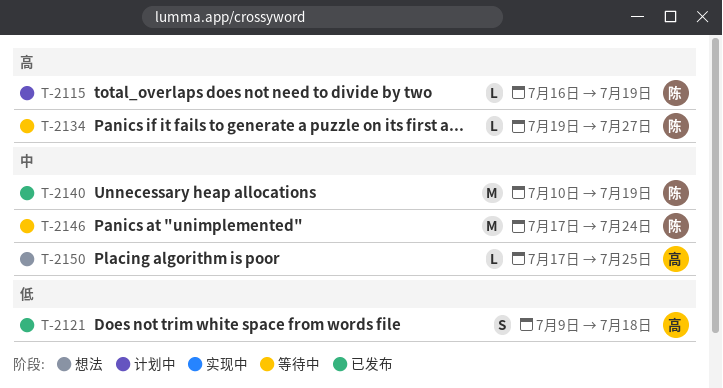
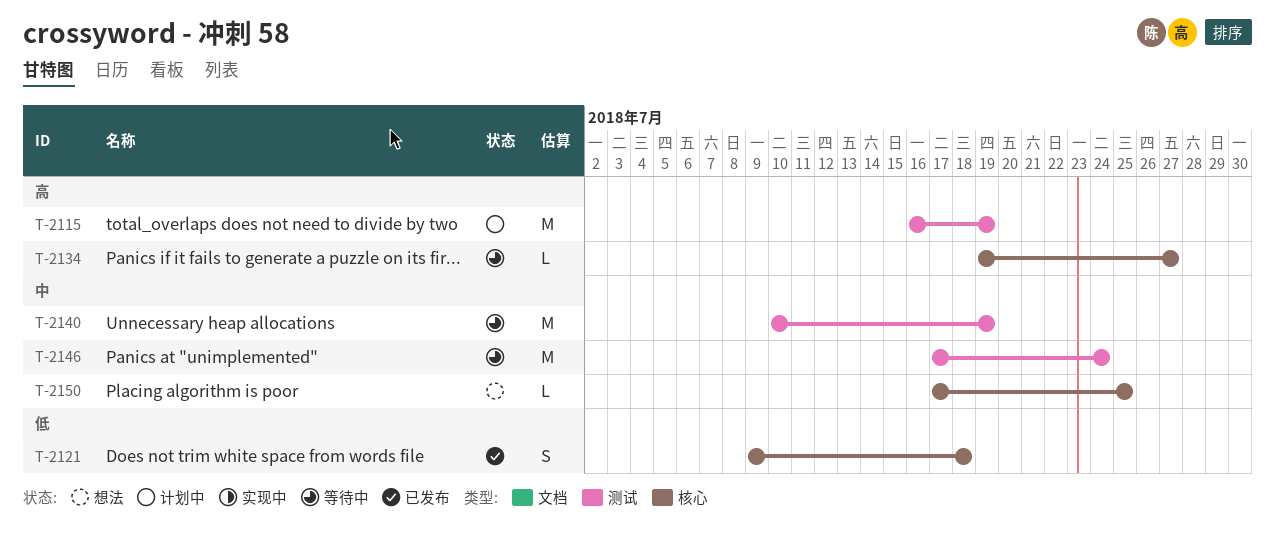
T-2115, estimate: L -> M
T-2140, status: 已发布 -> 等待中

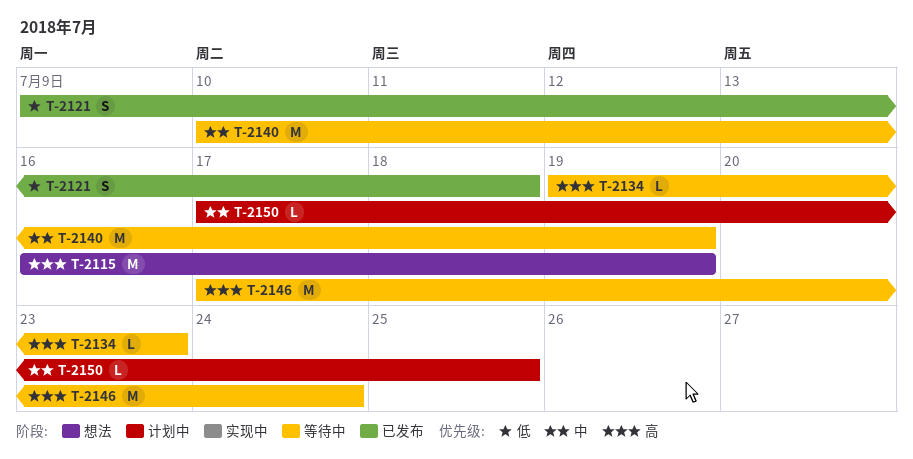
T-2115, status: 计划中 -> 想法
T-2134, due: Jul 27 -> Jul 23
T-2146, priority: 中 -> 高
T-2150, status: 想法 -> 计划中

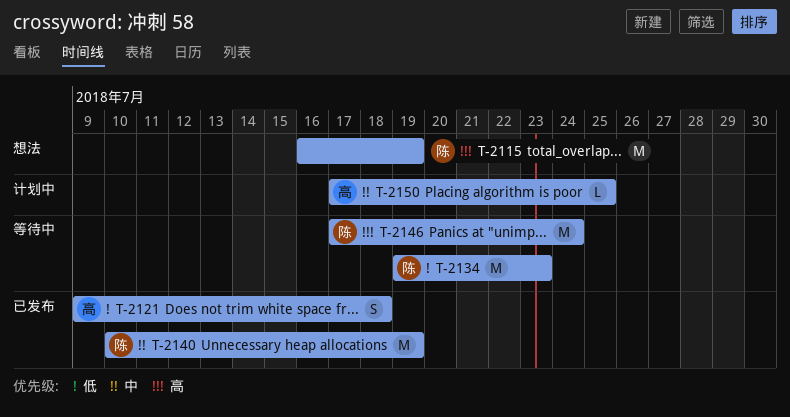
T-2134, priority: 高 -> 低
T-2134, estimate: L -> M
T-2140, status: 等待中 -> 已发布

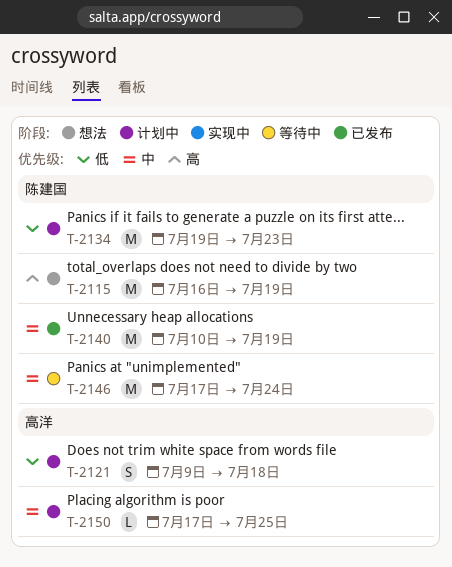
T-2121, status: 已发布 -> 计划中
T-2134, status: 等待中 -> 计划中
T-2146, priority: 高 -> 中

